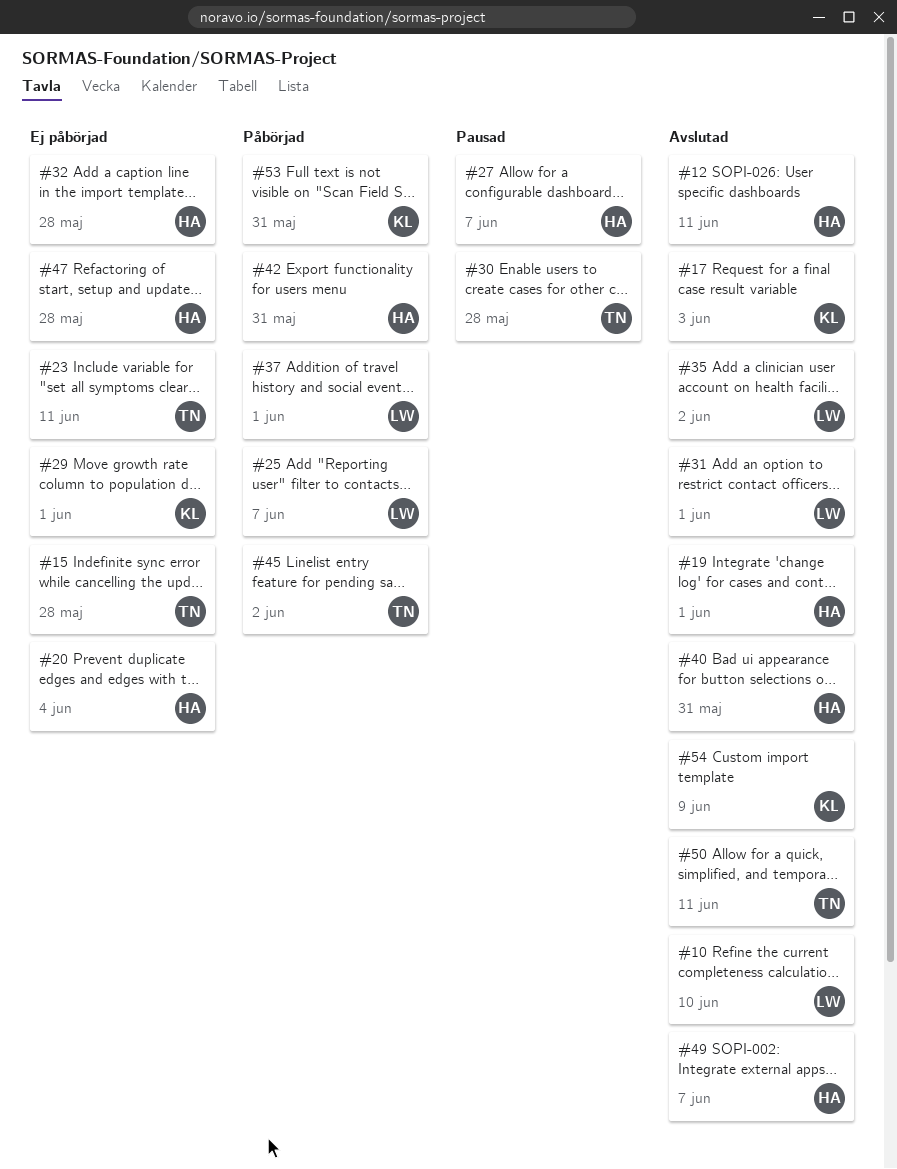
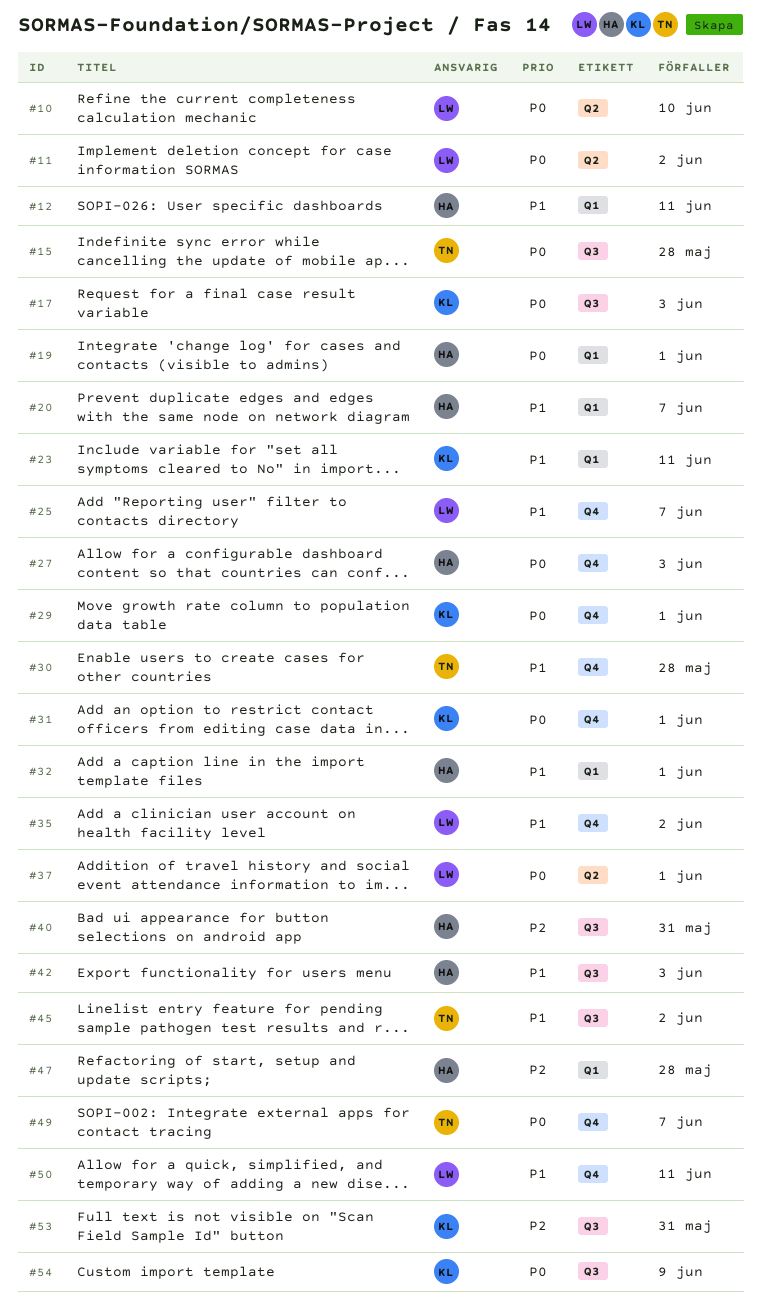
#11: none -> present
#20, due: Jun 4 -> Jun 7
#23, owner: TN -> KL
#27, due: Jun 7 -> Jun 3
#31, owner: LW -> KL
#32, due: May 28 -> Jun 1
#42, due: May 31 -> Jun 3
#49, owner: HA -> TN
#50, owner: TN -> LW

